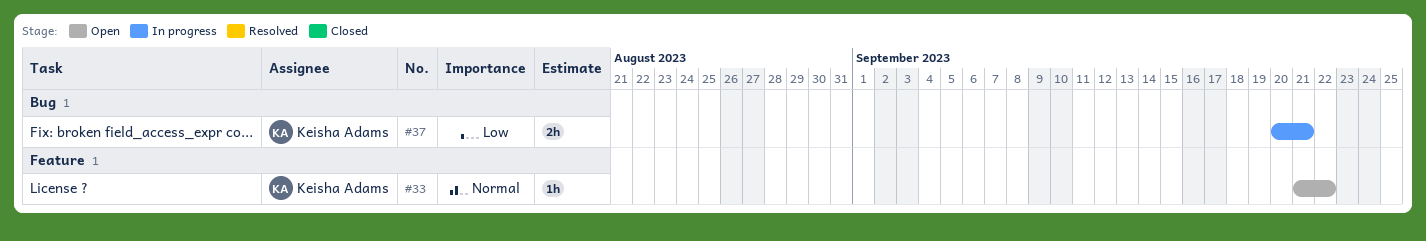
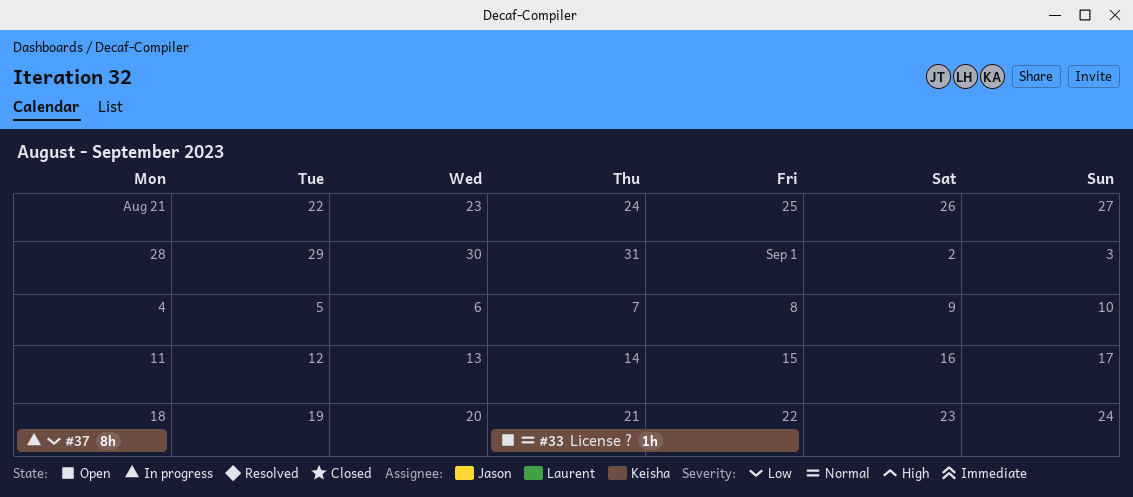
#37, estimate: 2h -> 8h
#37, start: Sep 20 -> Sep 18
#37, due: Sep 21 -> Sep 18

